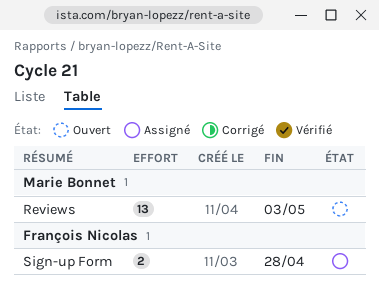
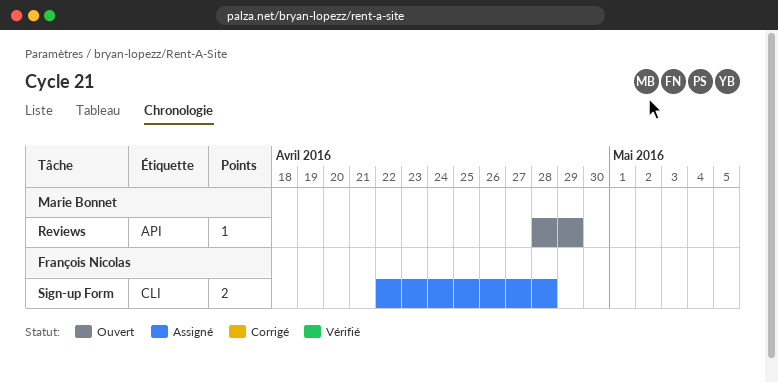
Reviews, estimate: 13 -> 1
Reviews, due: May 3 -> Apr 29

